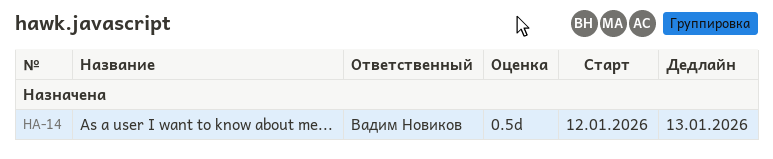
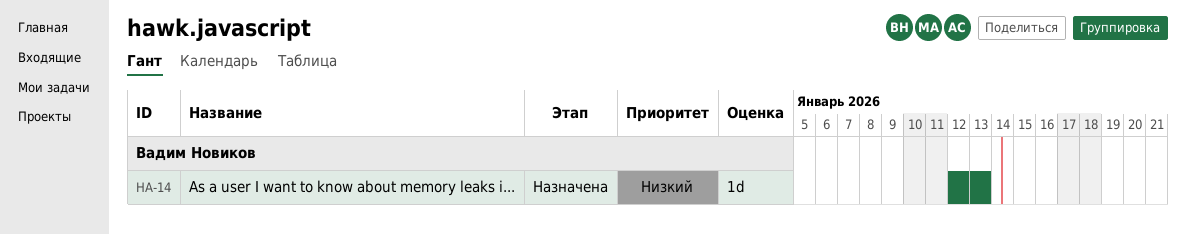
HA-14, estimate: 0.5d -> 1d

